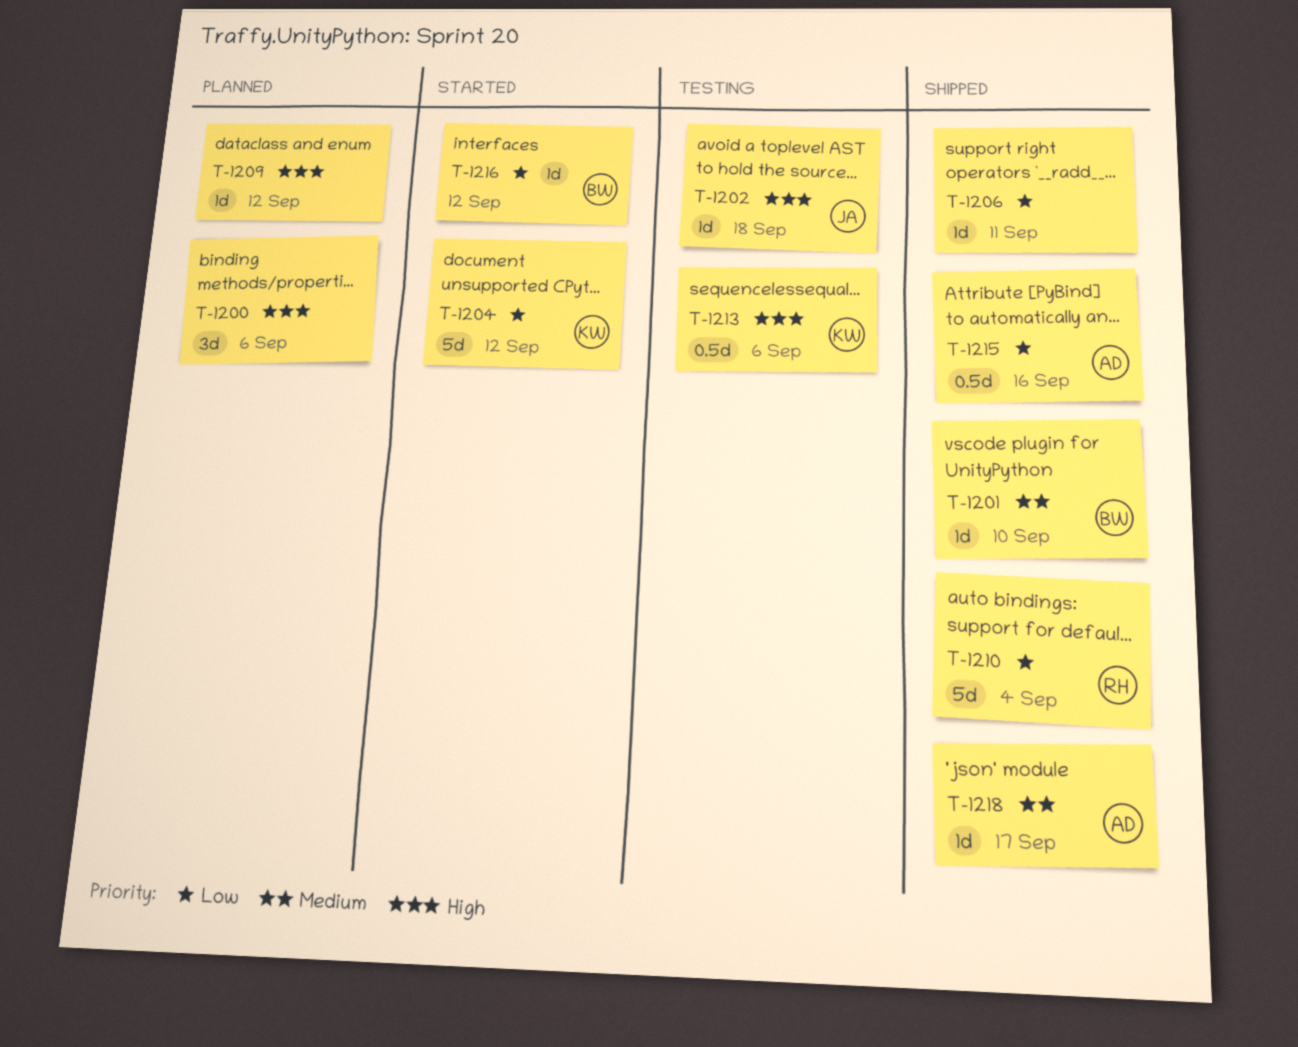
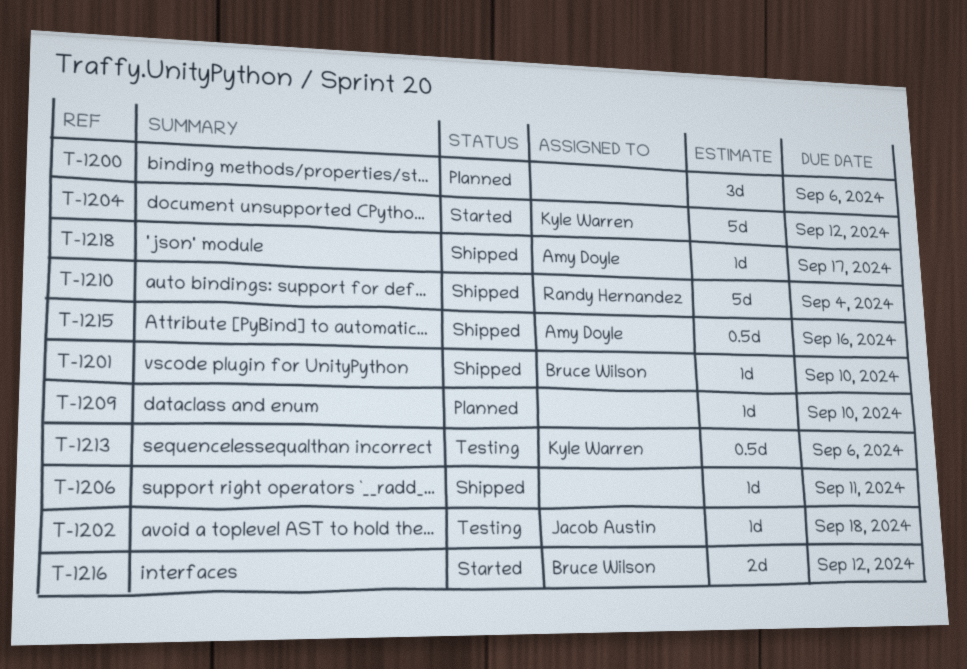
T-1209, due: Sep 12 -> Sep 10
T-1216, estimate: 1d -> 2d

